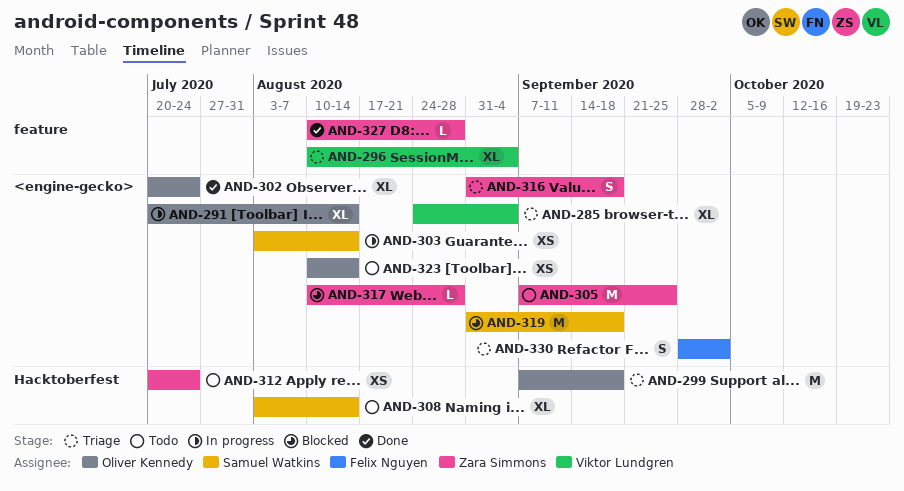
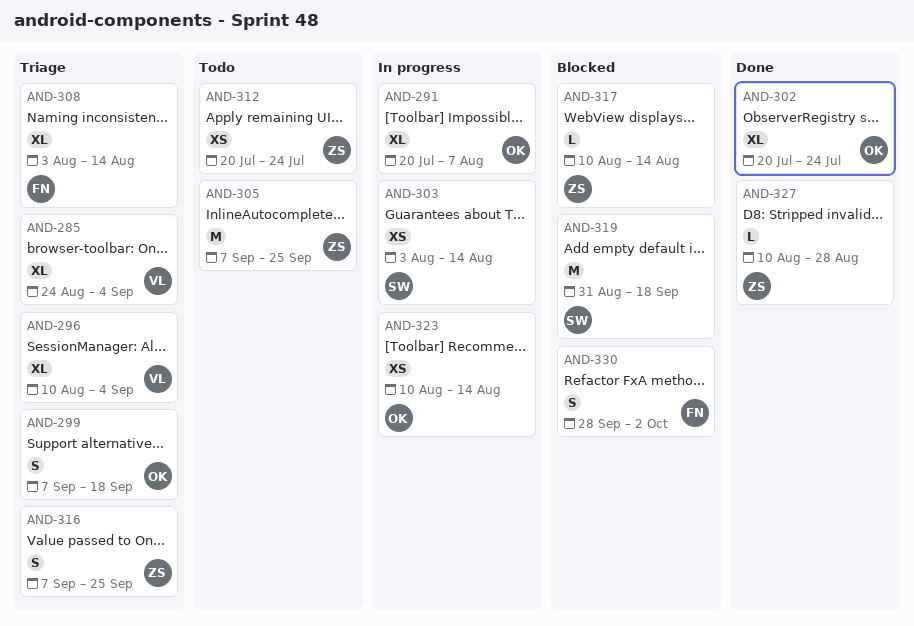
AND-291, due: Aug 14 -> Aug 7
AND-299, estimate: M -> S
AND-308, status: Todo -> Triage
AND-308, owner: Samuel Watkins -> Felix Nguyen
AND-316, start: Aug 31 -> Sep 7
AND-316, due: Sep 18 -> Sep 25
AND-317, due: Aug 28 -> Aug 14
AND-323, status: Todo -> In progress
AND-330, status: Triage -> Blocked

